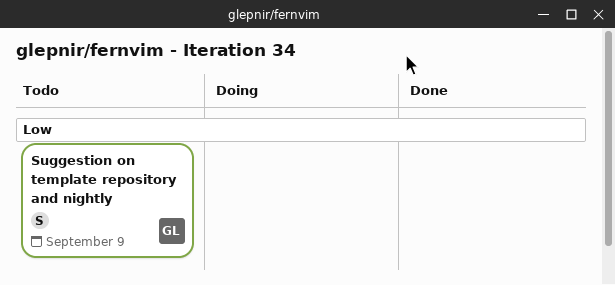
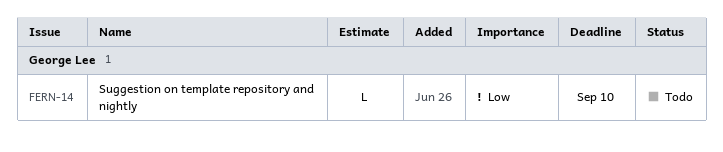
Suggestion on template repository and nightly, estimate: S -> L
Suggestion on template repository and nightly, due: Sep 9 -> Sep 10

